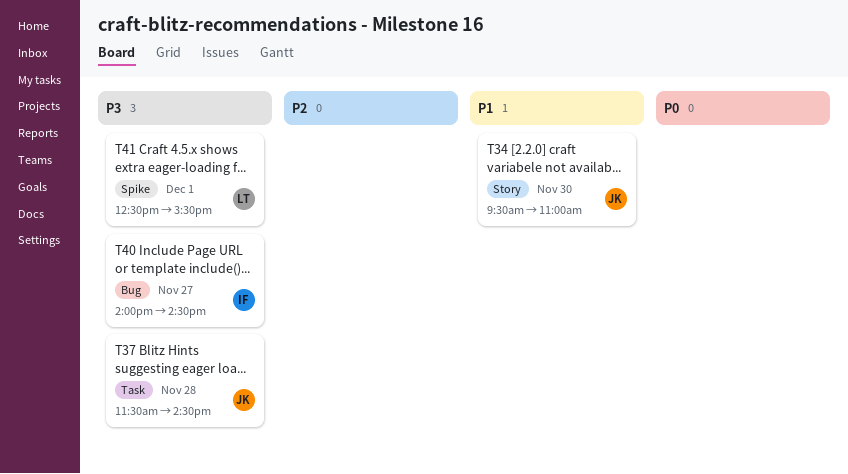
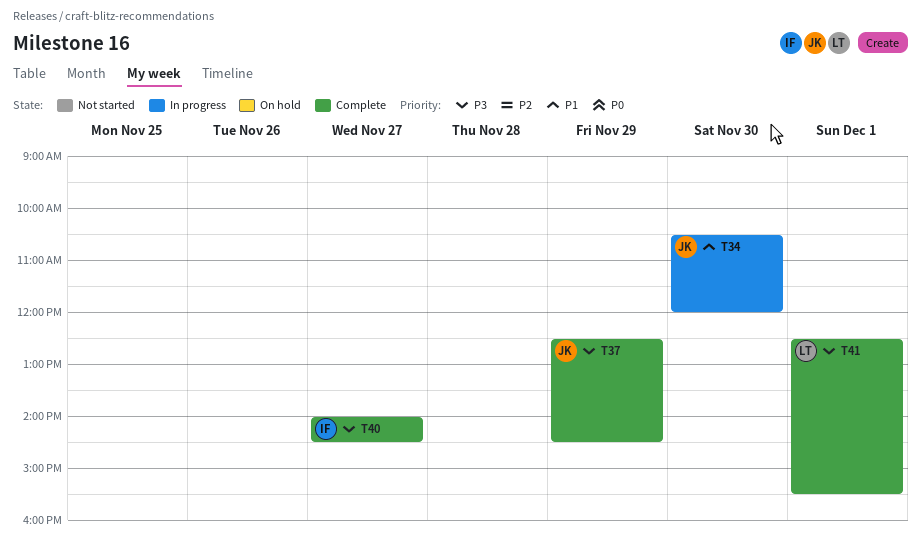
T34, begins: 09:30 -> 10:30
T34, ends: 11:00 -> 12:00
T37, day: Nov 28 -> Nov 29
T37, begins: 11:30 -> 12:30

